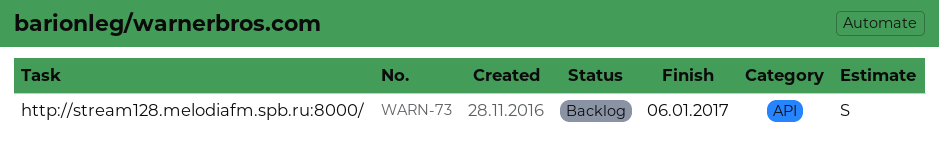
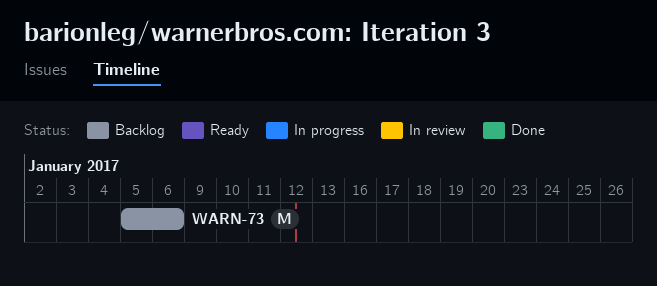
WARN-73, estimate: S -> M

